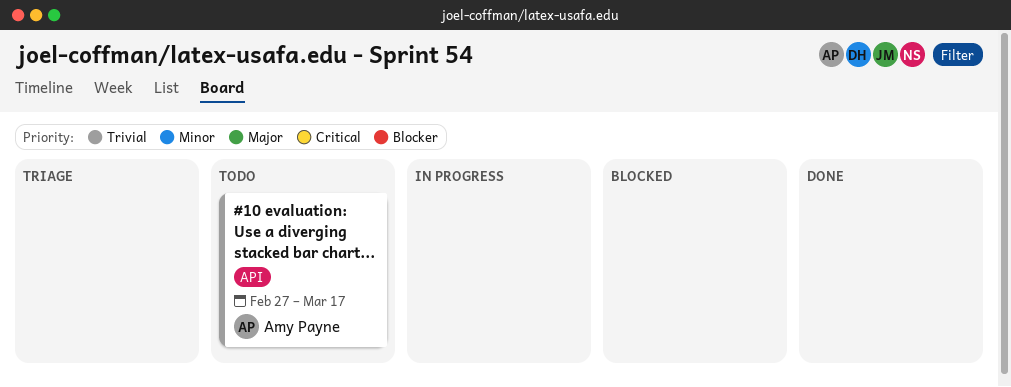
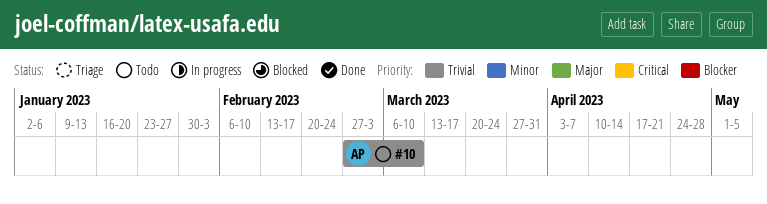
#10, due: Mar 17 -> Mar 10

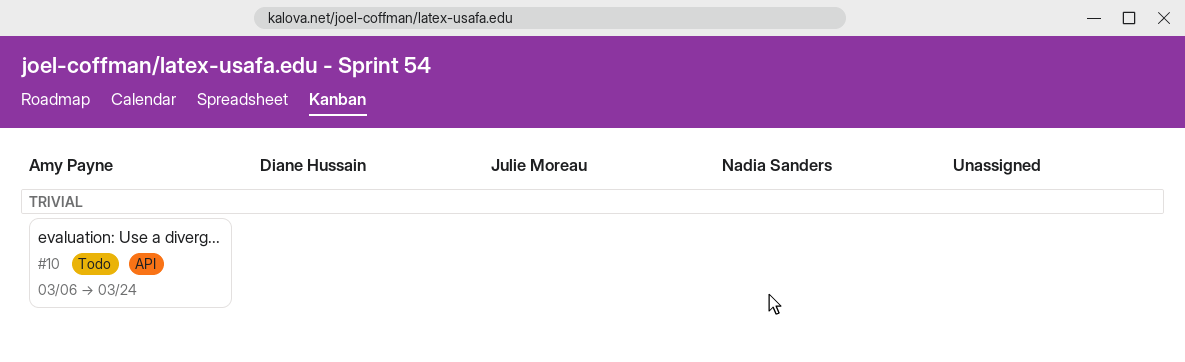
#10, start: Feb 27 -> Mar 6
#10, due: Mar 10 -> Mar 24

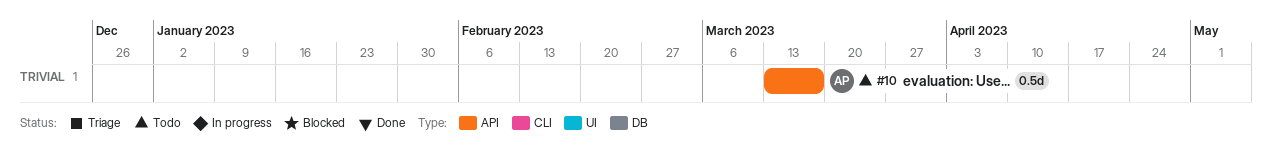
#10, start: Mar 6 -> Mar 13
#10, due: Mar 24 -> Mar 17

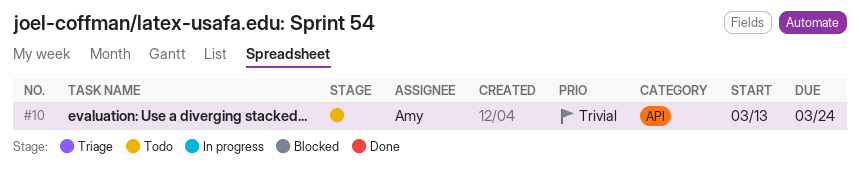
#10, due: Mar 17 -> Mar 24

